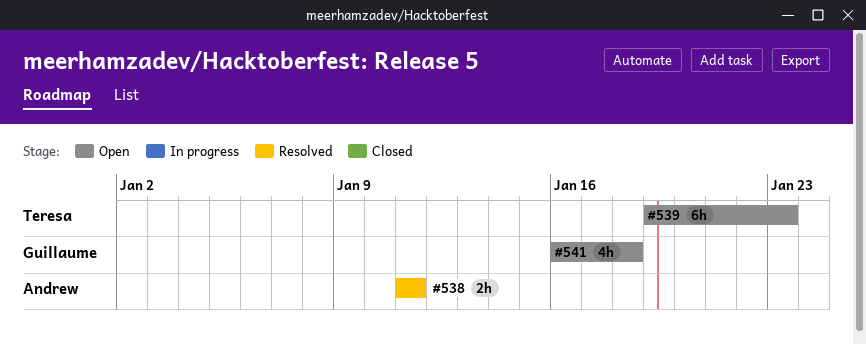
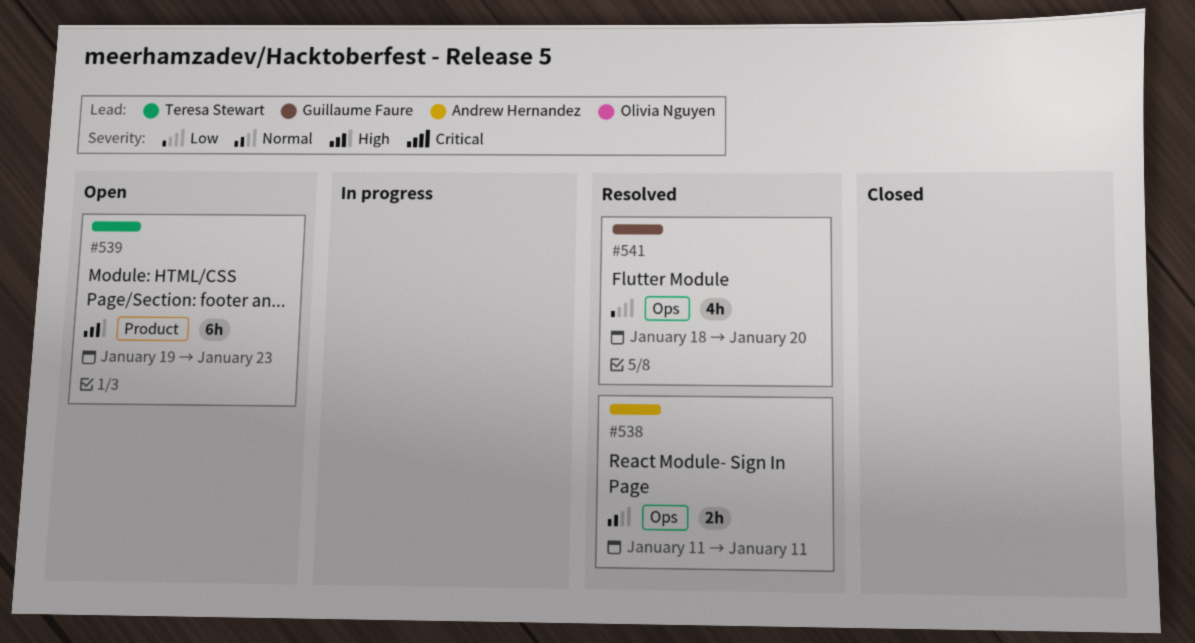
#541, status: Open -> Resolved
#541, start: Jan 16 -> Jan 18
#541, due: Jan 18 -> Jan 20

